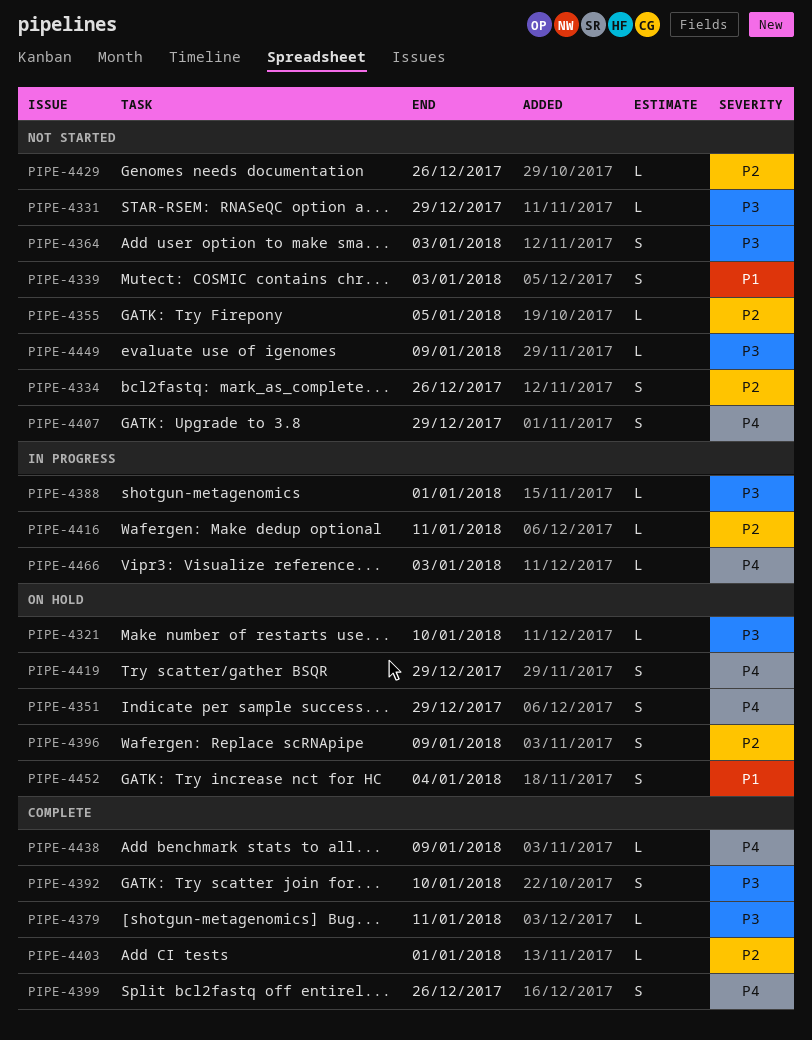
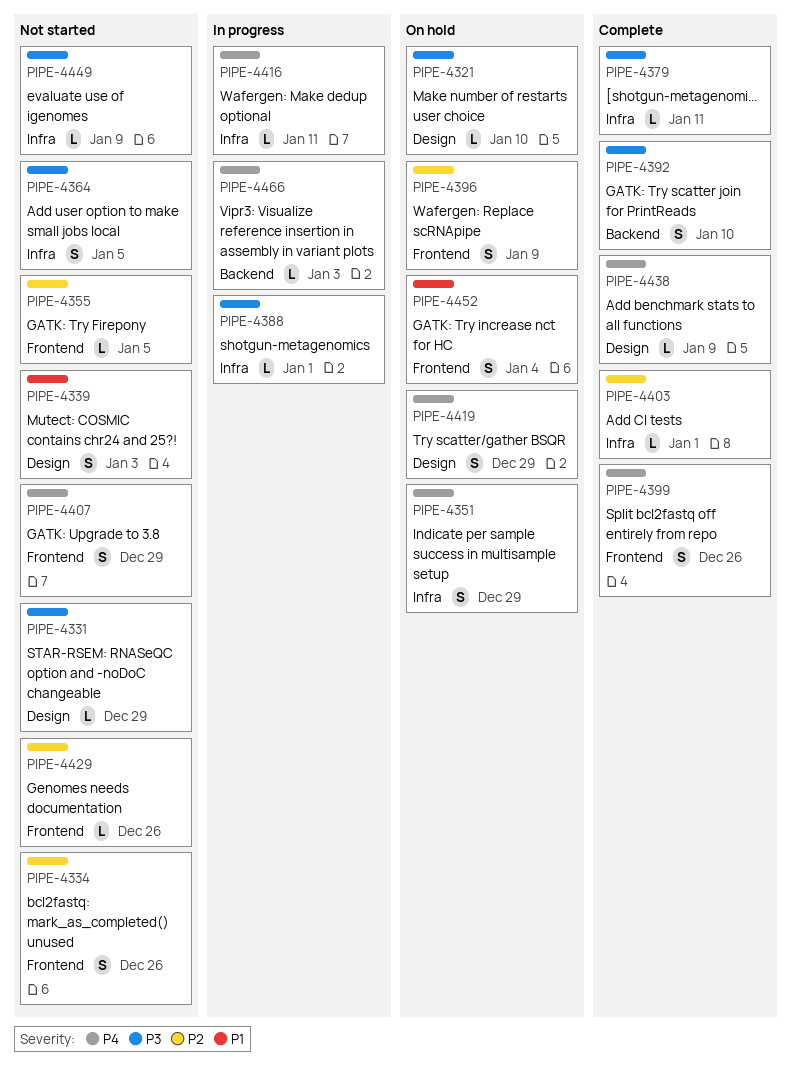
PIPE-4364, due: Jan 3 -> Jan 5
PIPE-4416, priority: P2 -> P4

